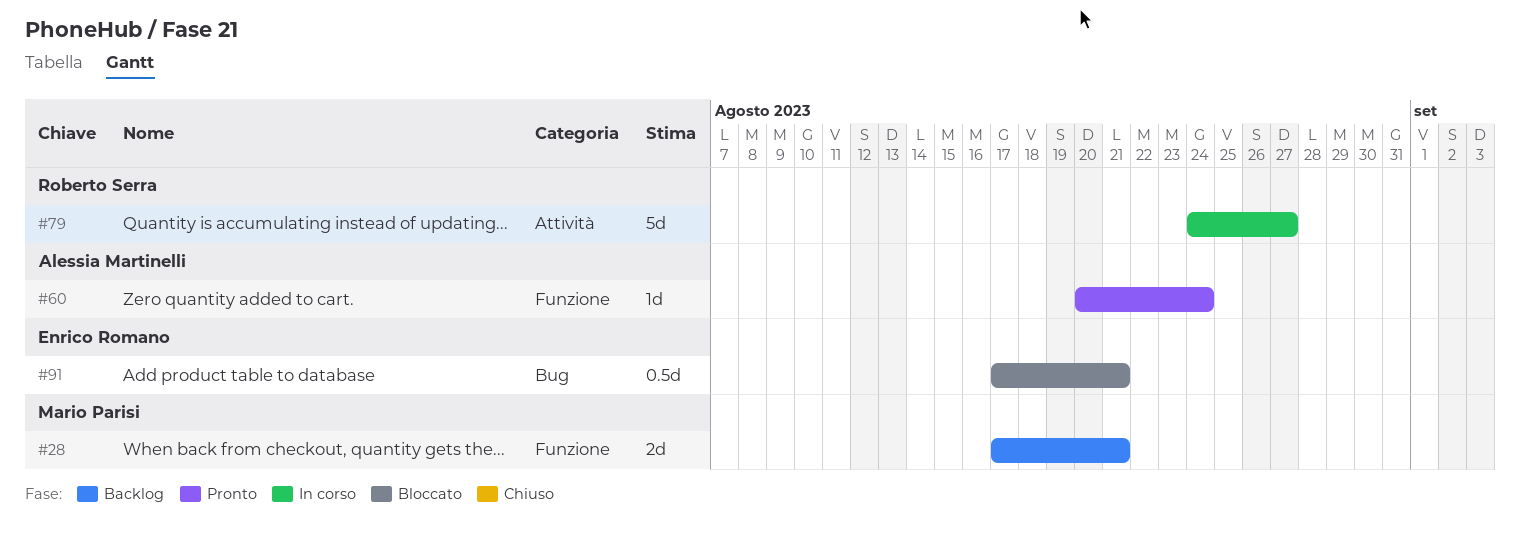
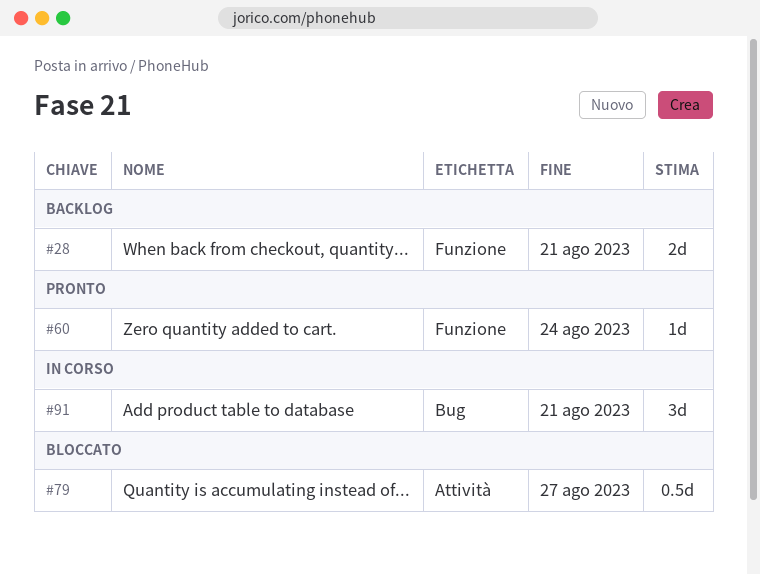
#79, status: In corso -> Bloccato
#79, estimate: 5d -> 0.5d
#91, status: Bloccato -> In corso
#91, estimate: 0.5d -> 3d

